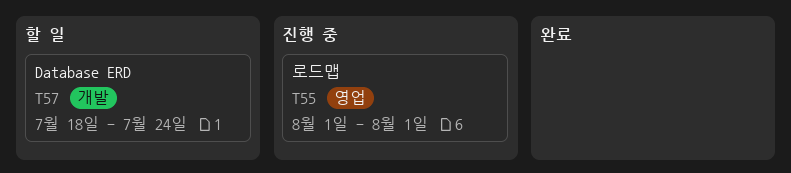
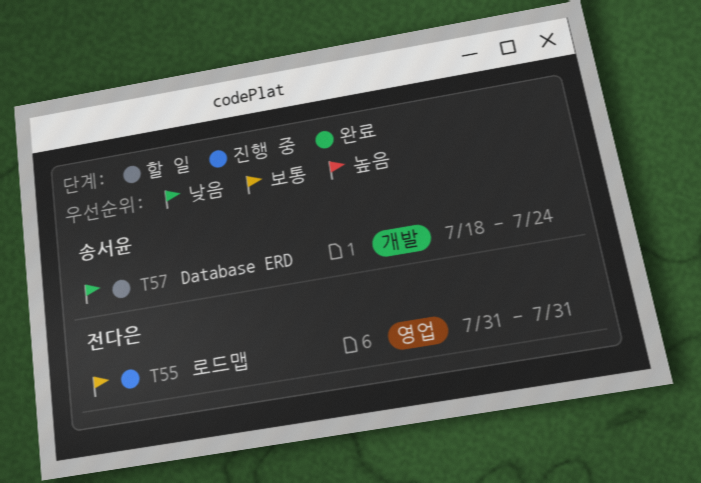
T55, start: Aug 1 -> Jul 31
T55, due: Aug 1 -> Jul 31

